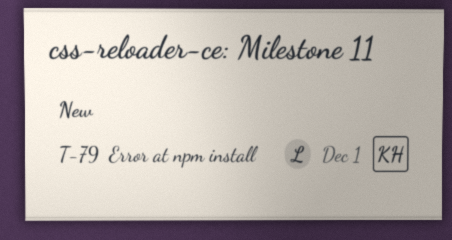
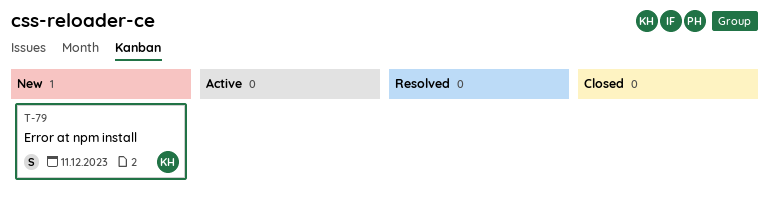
T-79, estimate: L -> S
T-79, due: Dec 1 -> Dec 11

